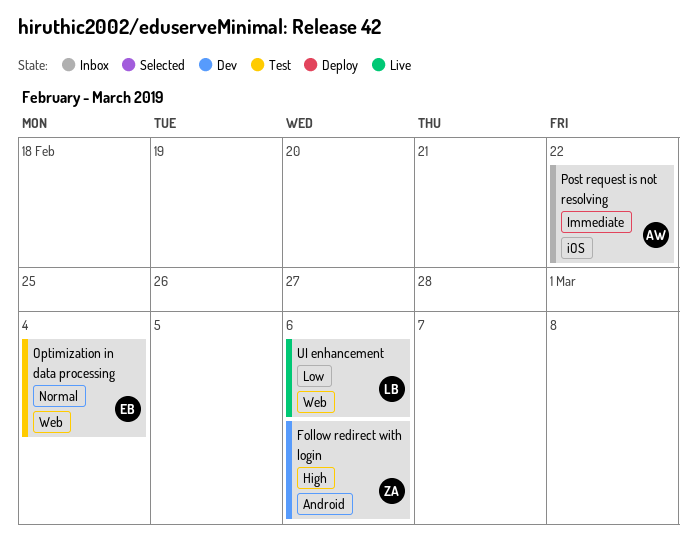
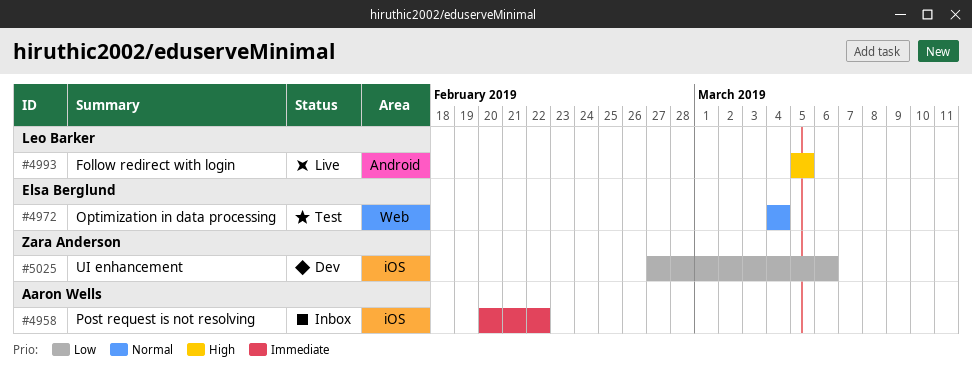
Follow redirect with login, status: Dev -> Live
Follow redirect with login, owner: Zara Anderson -> Leo Barker
Follow redirect with login, due: Mar 6 -> Mar 5
UI enhancement, status: Live -> Dev
UI enhancement, owner: Leo Barker -> Zara Anderson
UI enhancement, label: Web -> iOS

